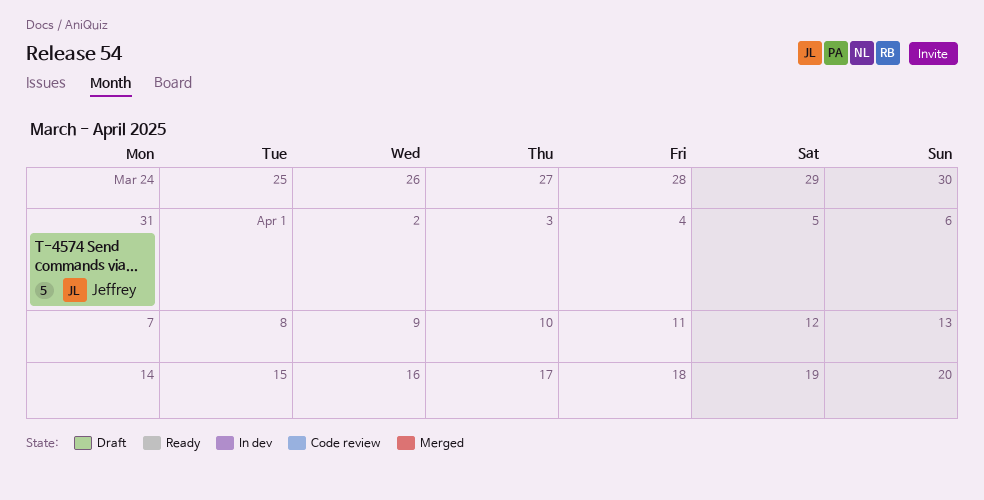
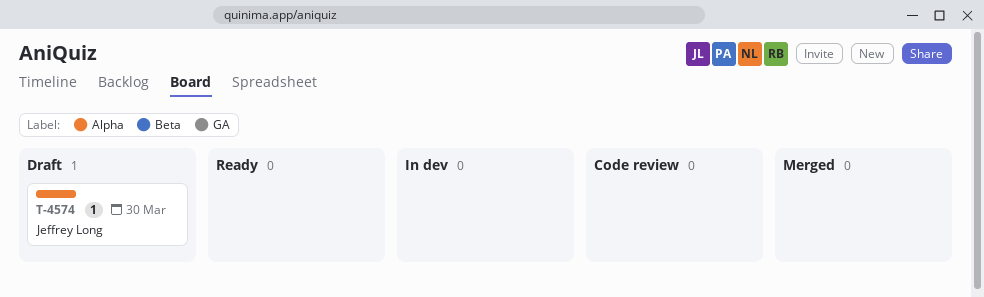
T-4574, estimate: 5 -> 1
T-4574, due: Mar 31 -> Mar 30

